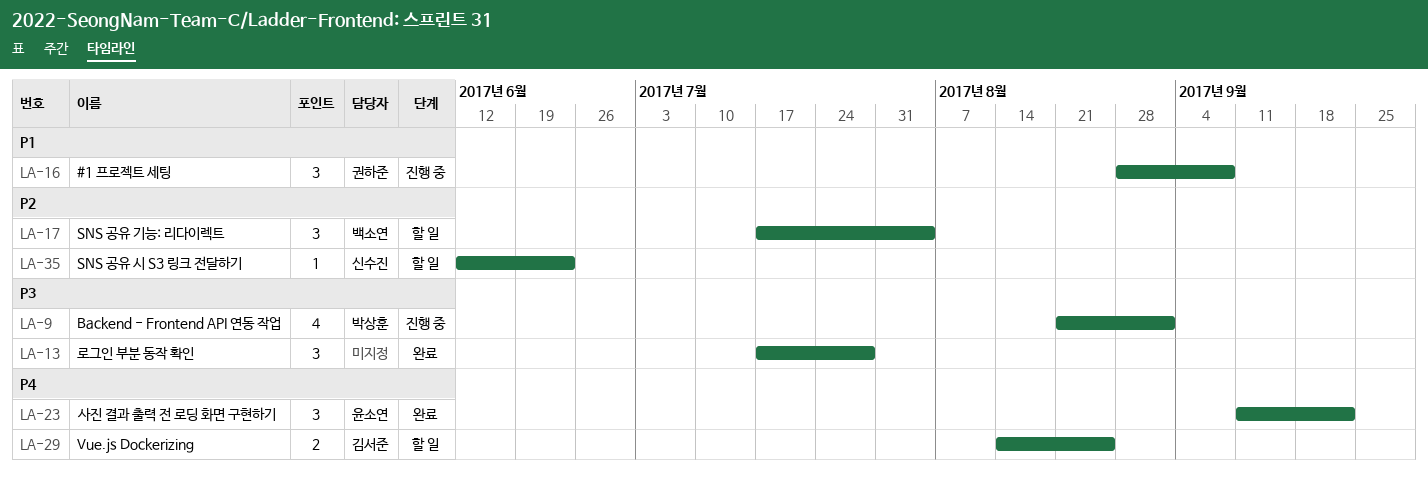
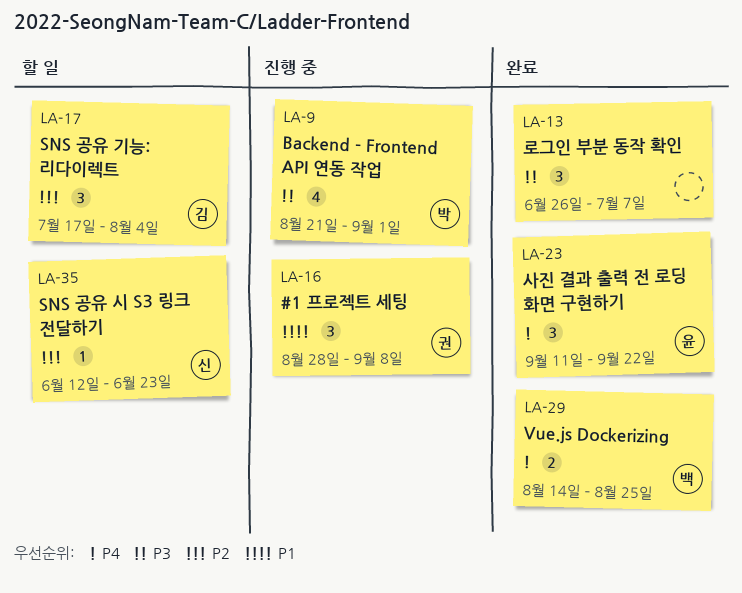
LA-13, start: Jul 17 -> Jun 26
LA-13, due: Jul 28 -> Jul 7
LA-17, owner: 백소연 -> 김서준
LA-29, status: 할 일 -> 완료
LA-29, owner: 김서준 -> 백소연

